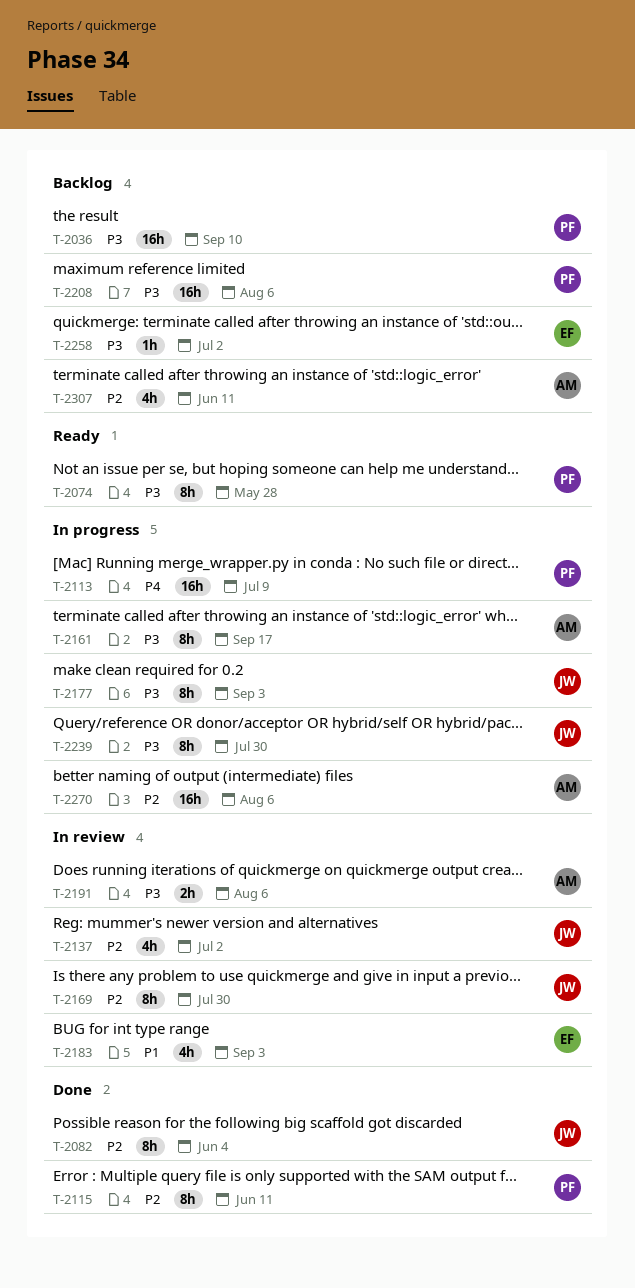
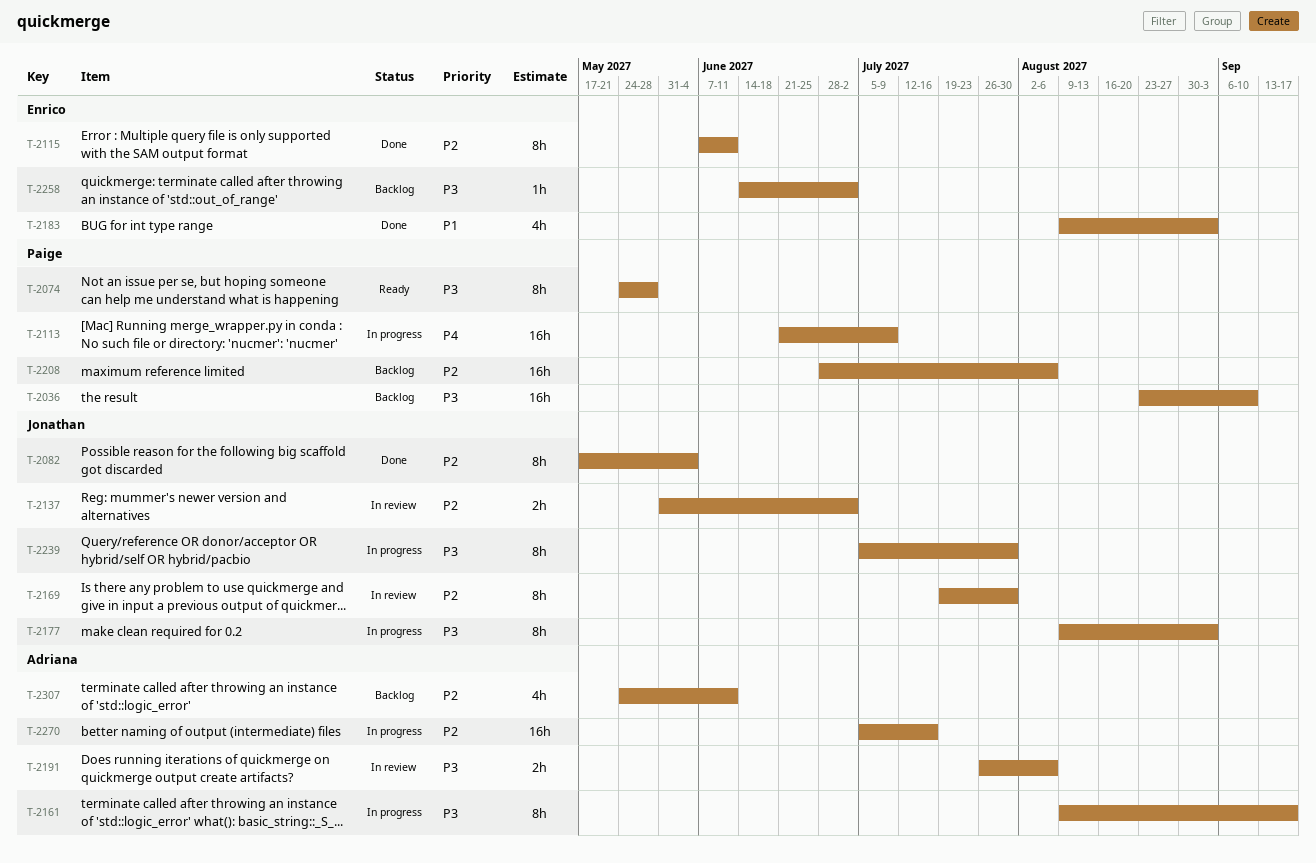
T-2115, owner: Paige -> Enrico
T-2137, estimate: 4h -> 2h
T-2183, status: In review -> Done
T-2208, priority: P3 -> P2
T-2270, due: Aug 6 -> Jul 16

